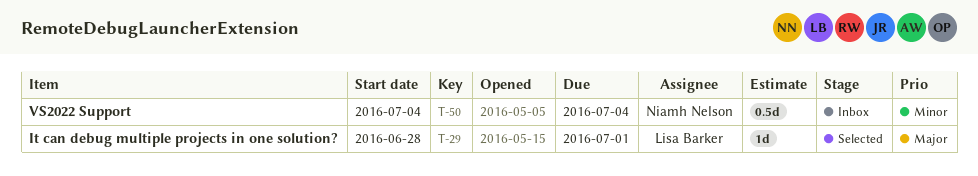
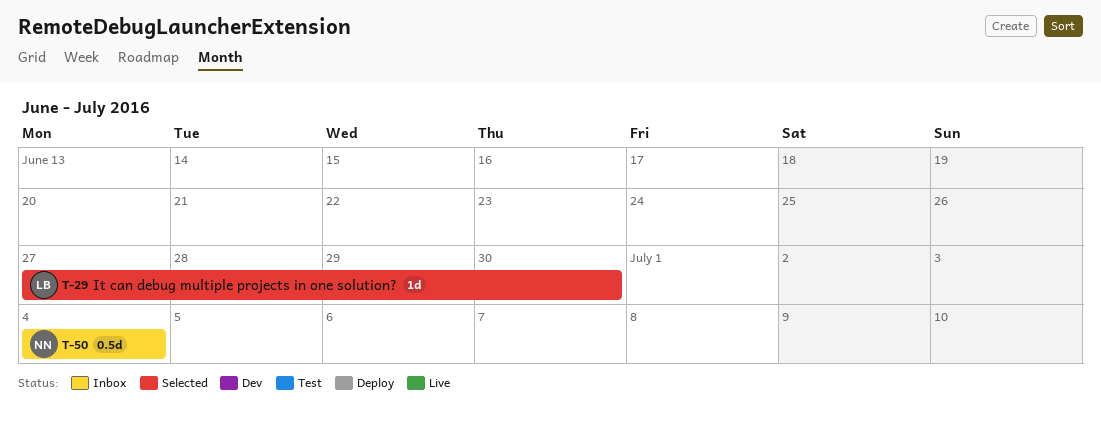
T-29, start: Jun 28 -> Jun 27
T-29, due: Jul 1 -> Jun 30

